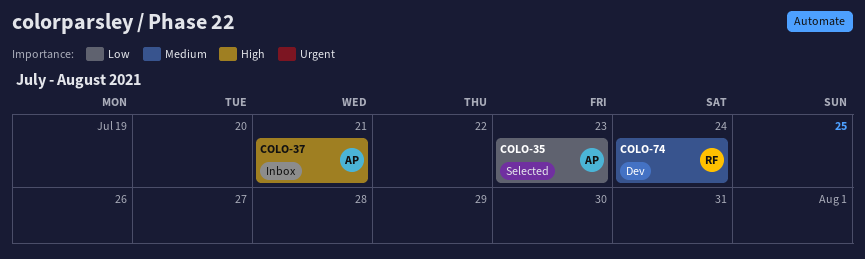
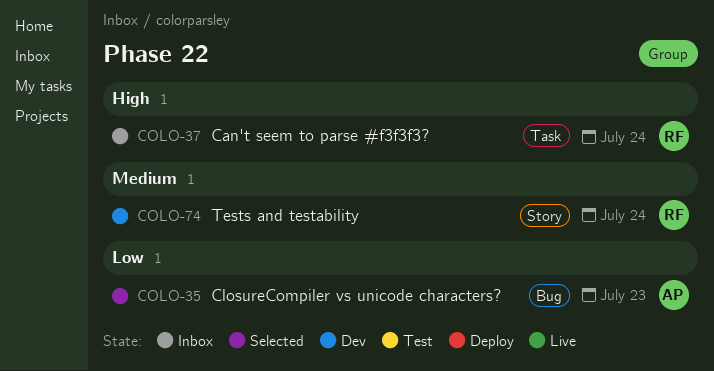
COLO-37, owner: AP -> RF
COLO-37, due: Jul 21 -> Jul 24

